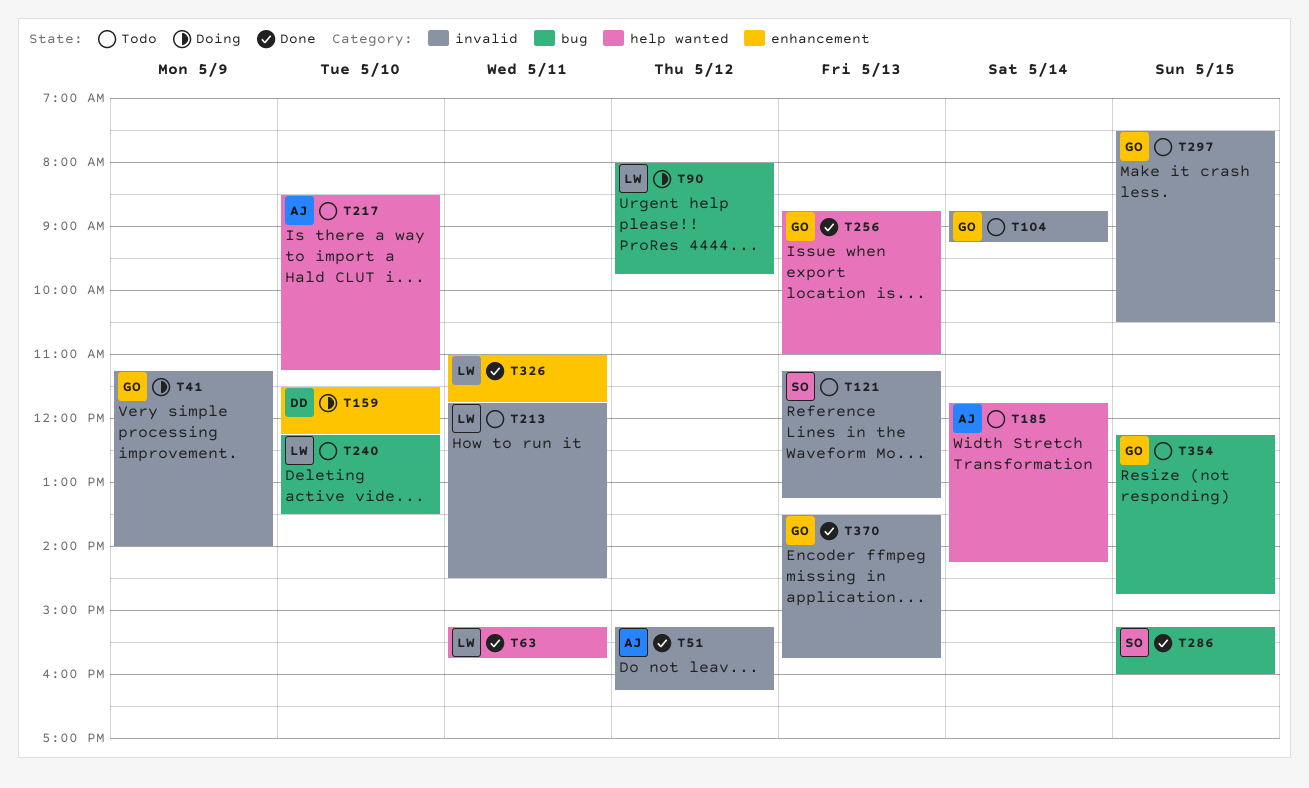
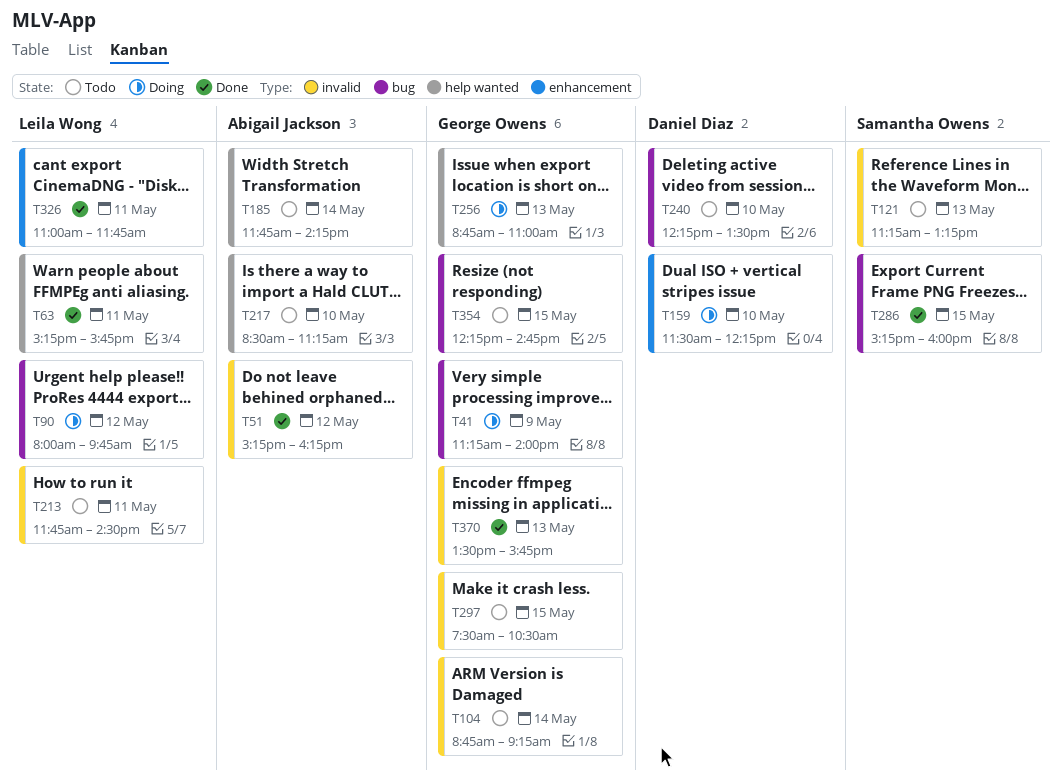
T41, label: invalid -> bug
T240, owner: Leila Wong -> Daniel Diaz
T256, status: Done -> Doing

